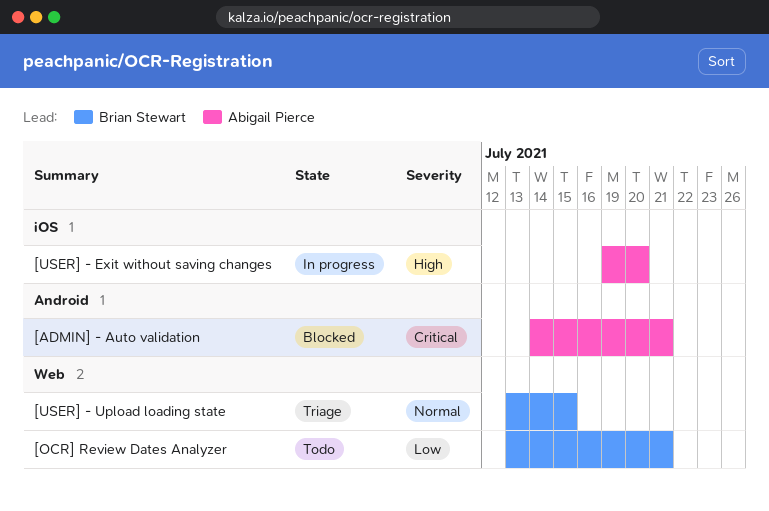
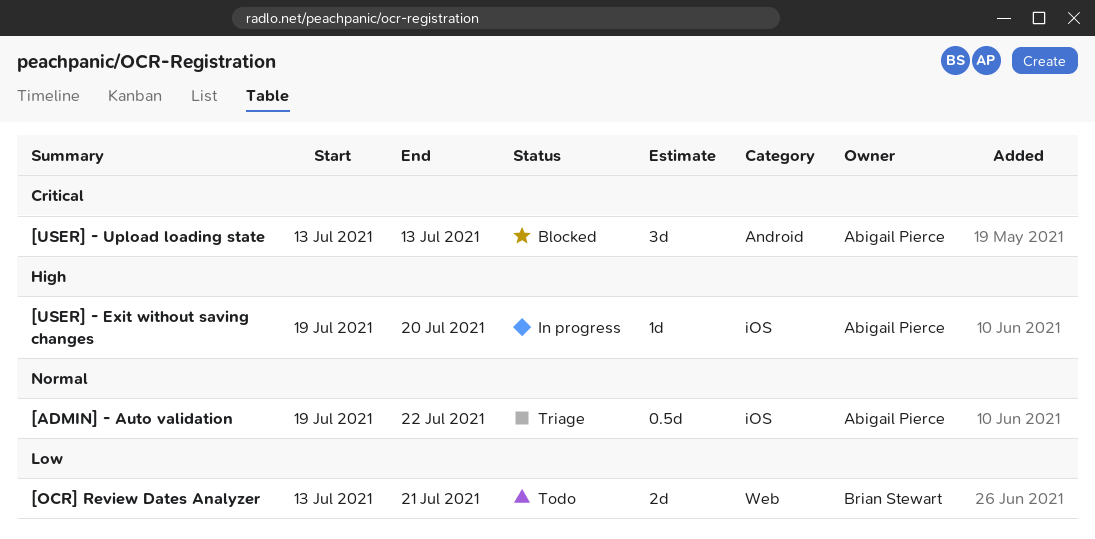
[ADMIN] - Auto validation, status: Blocked -> Triage
[ADMIN] - Auto validation, priority: Critical -> Normal
[ADMIN] - Auto validation, label: Android -> iOS
[ADMIN] - Auto validation, start: Jul 14 -> Jul 19
[ADMIN] - Auto validation, due: Jul 21 -> Jul 22
[USER] - Upload loading state, status: Triage -> Blocked
[USER] - Upload loading state, owner: Brian Stewart -> Abigail Pierce
[USER] - Upload loading state, priority: Normal -> Critical
[USER] - Upload loading state, label: Web -> Android
[USER] - Upload loading state, due: Jul 15 -> Jul 13

